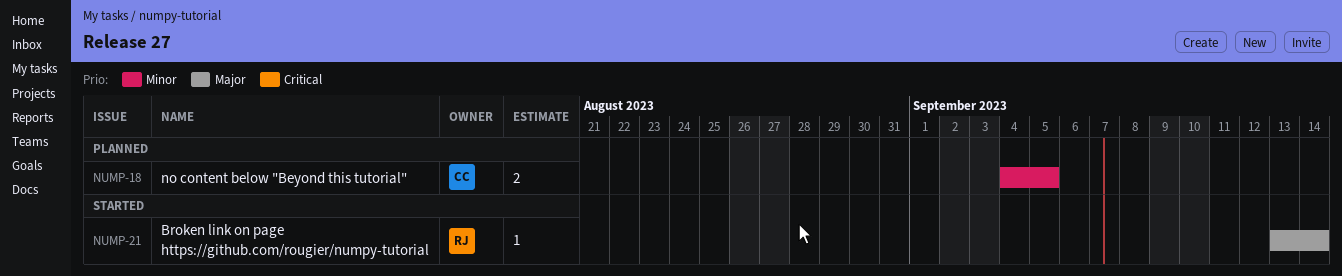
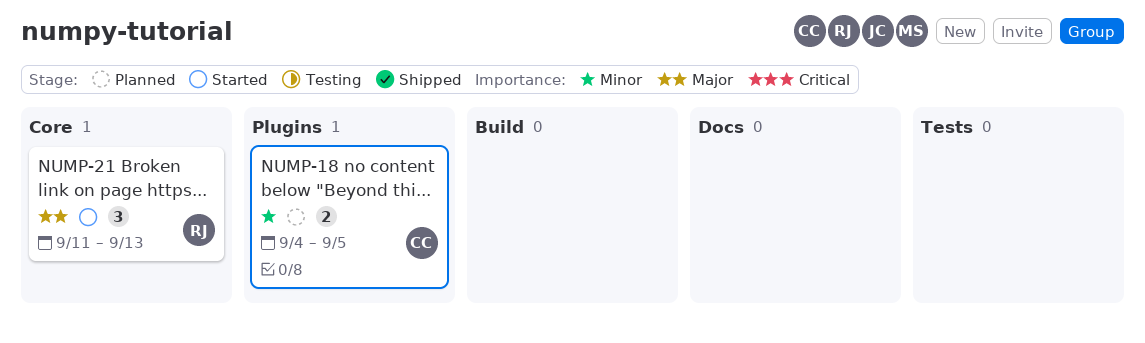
NUMP-21, estimate: 1 -> 3
NUMP-21, start: Sep 13 -> Sep 11
NUMP-21, due: Sep 14 -> Sep 13

